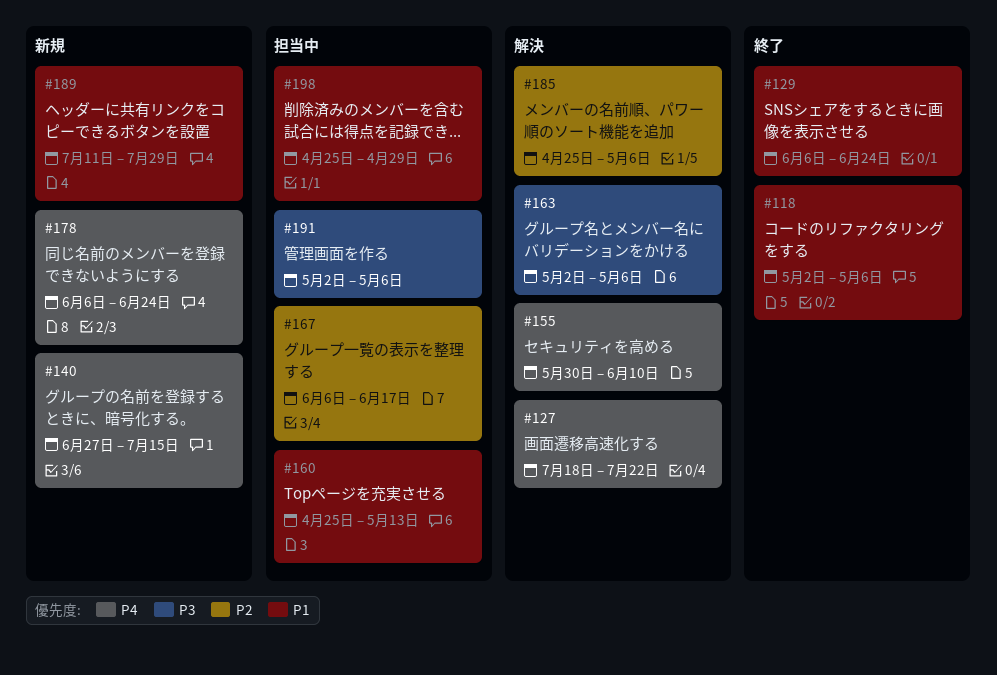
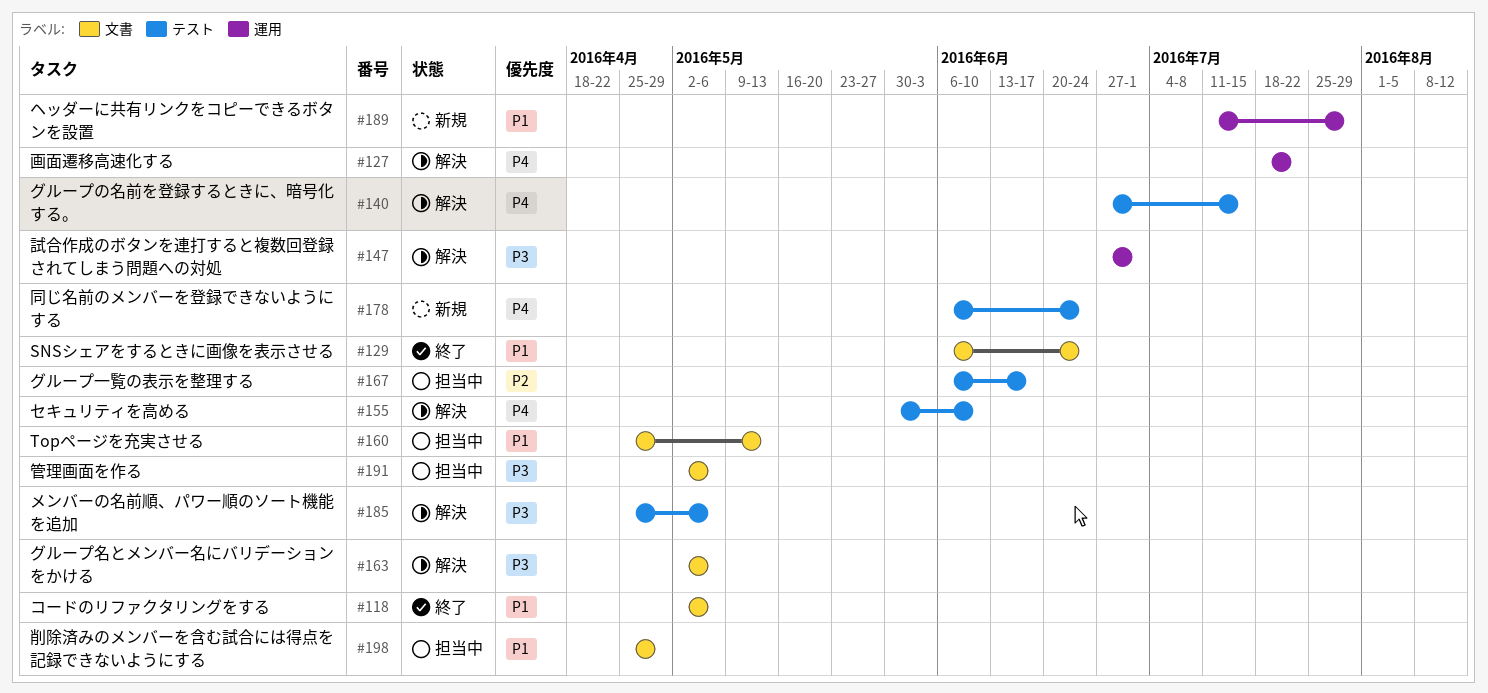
#140, status: 新規 -> 解決
#147: none -> present
#185, priority: P2 -> P3

